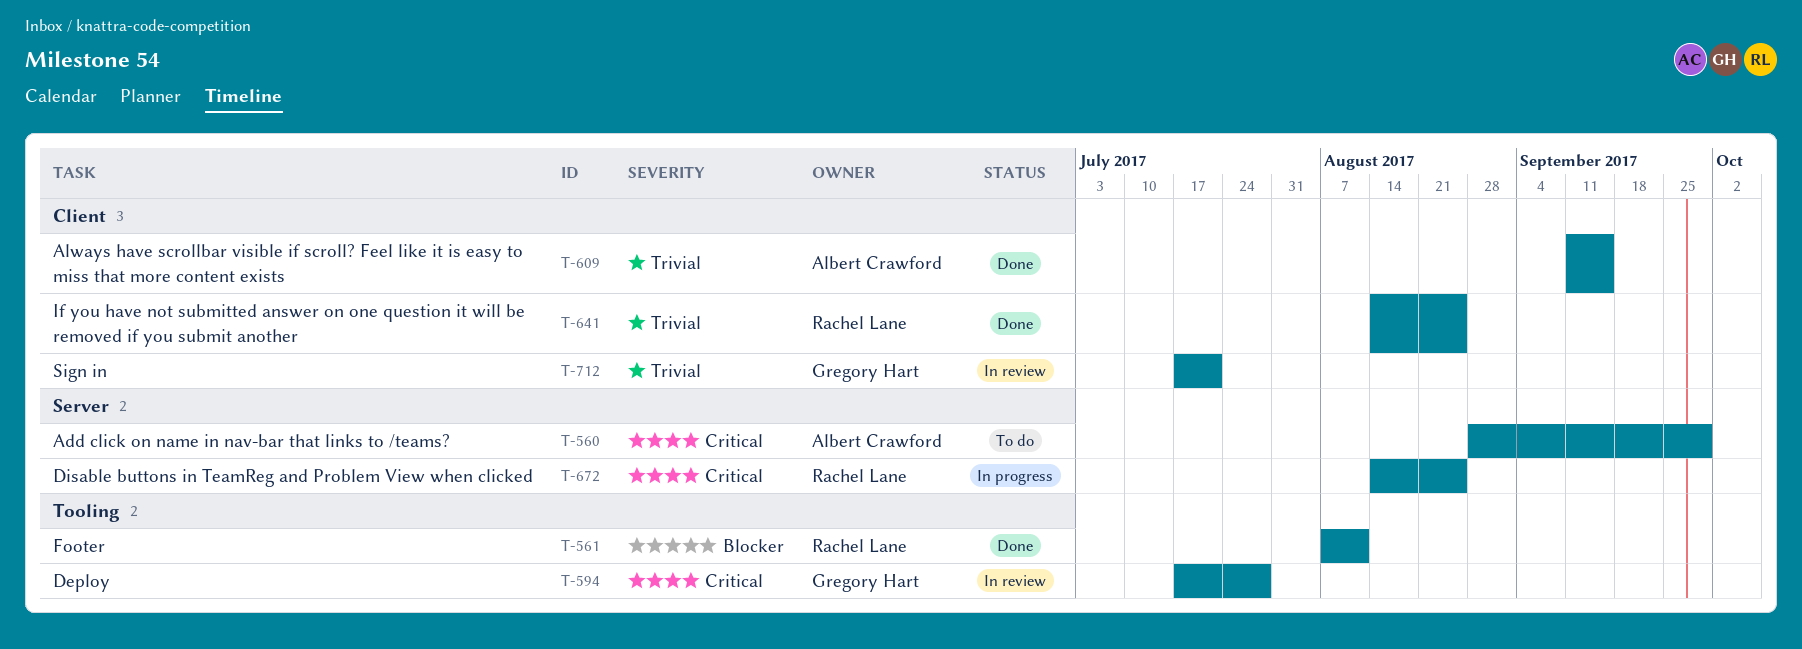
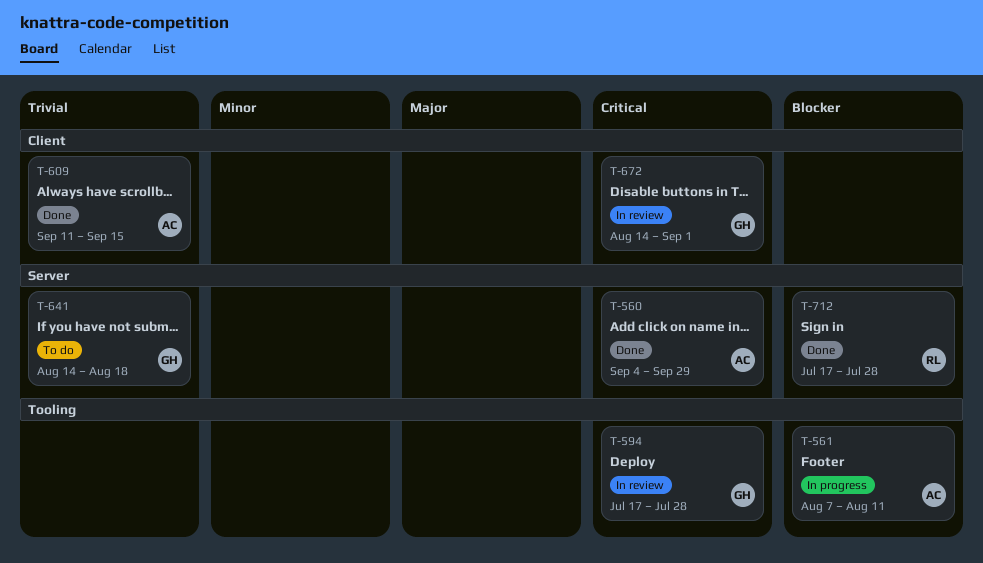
T-560, status: To do -> Done
T-560, start: Aug 28 -> Sep 4
T-561, status: Done -> In progress
T-561, owner: Rachel Lane -> Albert Crawford
T-641, status: Done -> To do
T-641, owner: Rachel Lane -> Gregory Hart
T-641, label: Client -> Server
T-641, due: Aug 25 -> Aug 18
T-672, status: In progress -> In review
T-672, owner: Rachel Lane -> Gregory Hart
T-672, label: Server -> Client
T-672, due: Aug 25 -> Sep 1
T-712, status: In review -> Done
T-712, owner: Gregory Hart -> Rachel Lane
T-712, priority: Trivial -> Blocker
T-712, label: Client -> Server
T-712, due: Jul 21 -> Jul 28

